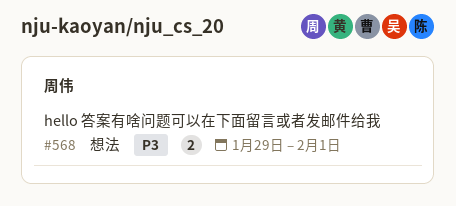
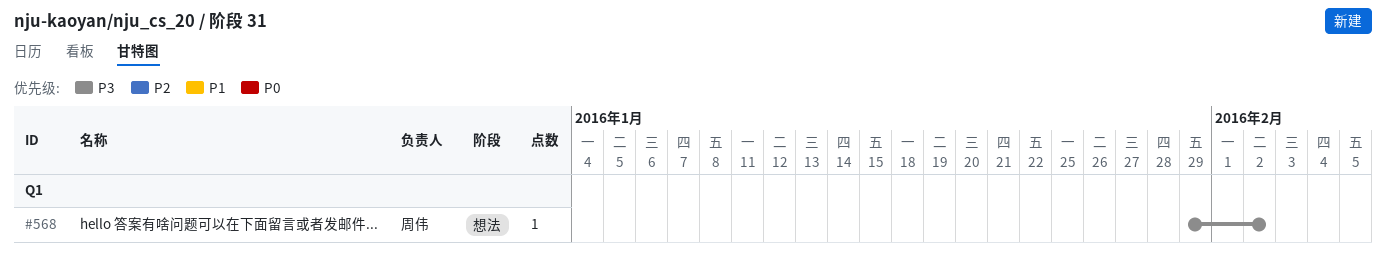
#568, estimate: 2 -> 1
#568, due: Feb 1 -> Feb 2

